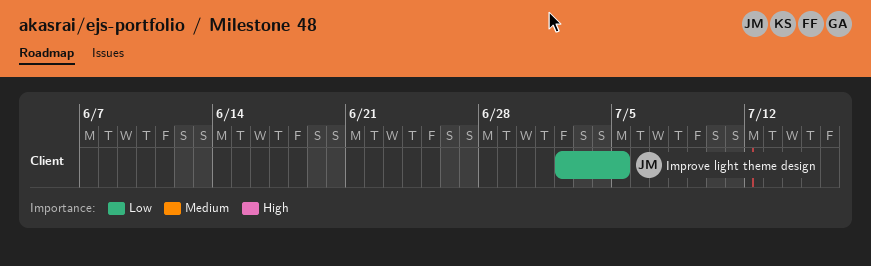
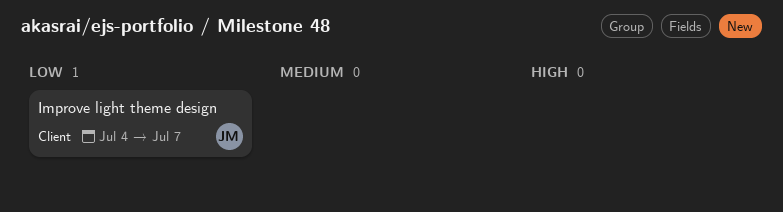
Improve light theme design, start: Jul 2 -> Jul 4
Improve light theme design, due: Jul 5 -> Jul 7

